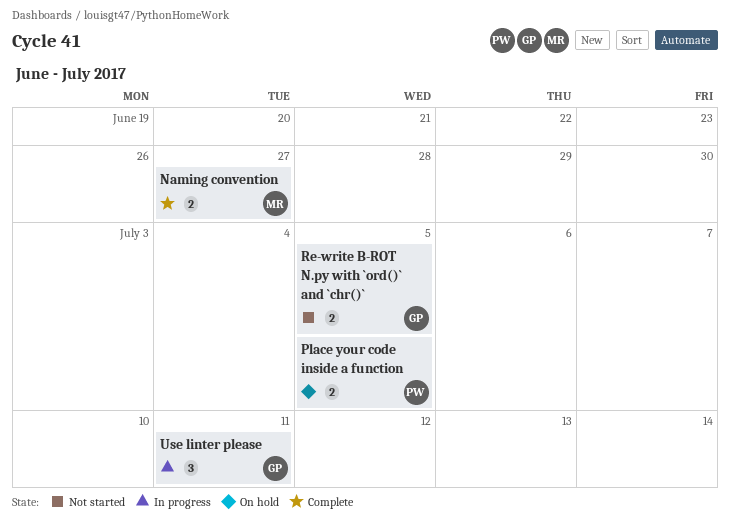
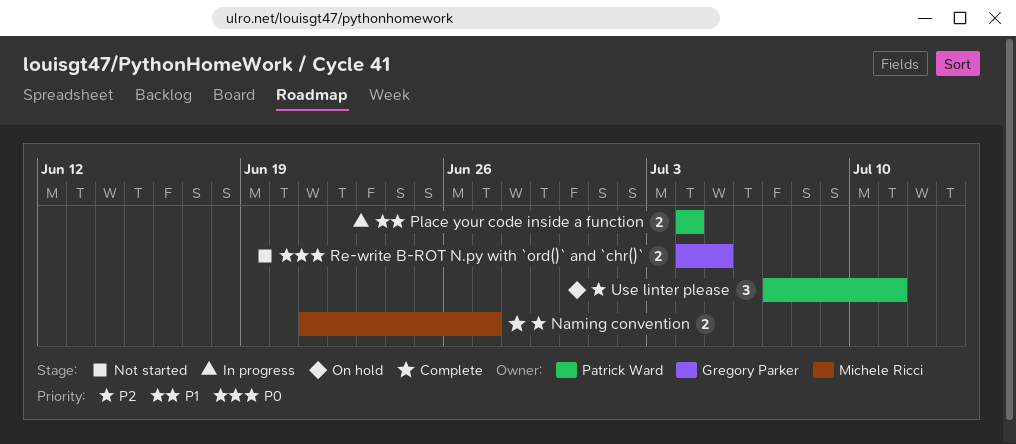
Place your code inside a function, status: On hold -> In progress
Place your code inside a function, due: Jul 5 -> Jul 4
Use linter please, status: In progress -> On hold
Use linter please, owner: Gregory Parker -> Patrick Ward

